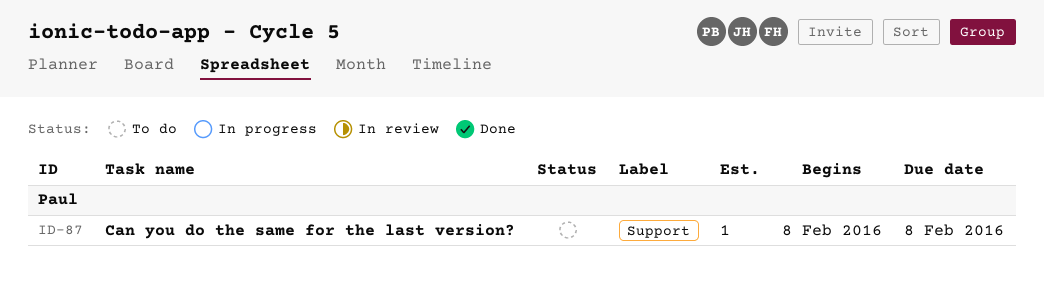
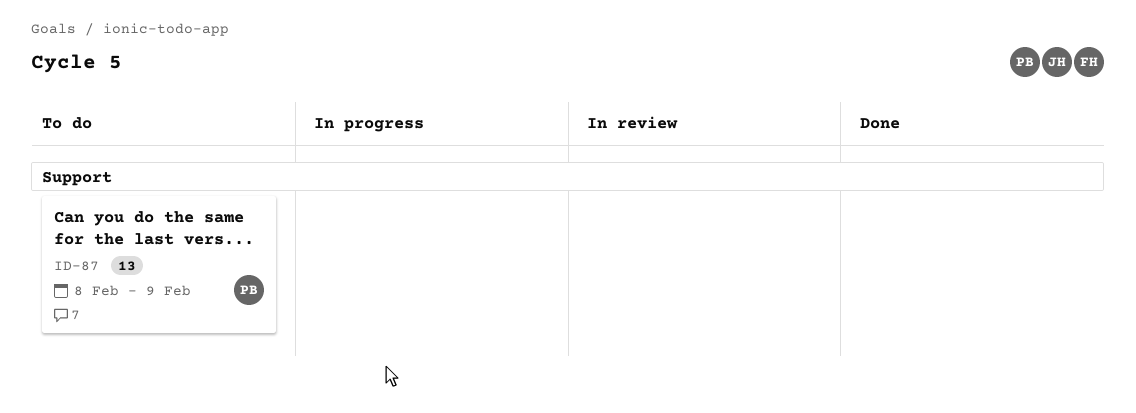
ID-87, estimate: 1 -> 13
ID-87, due: Feb 8 -> Feb 9

